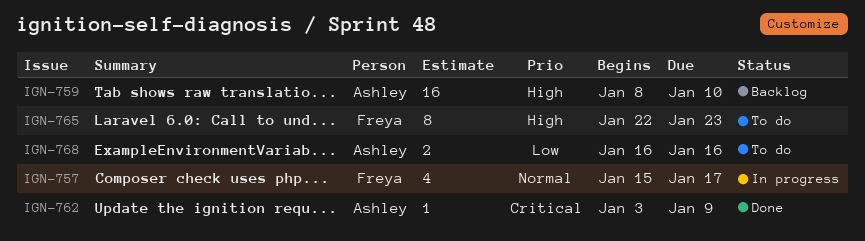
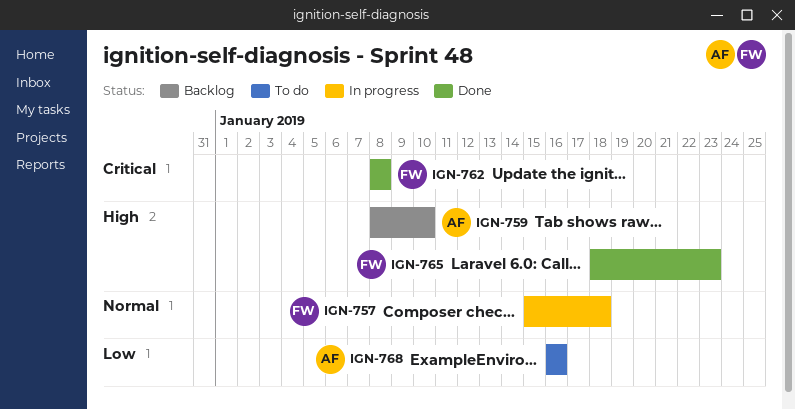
IGN-757, due: Jan 17 -> Jan 18
IGN-762, owner: Ashley -> Freya
IGN-762, start: Jan 3 -> Jan 8
IGN-762, due: Jan 9 -> Jan 8
IGN-765, status: To do -> Done
IGN-765, start: Jan 22 -> Jan 18

